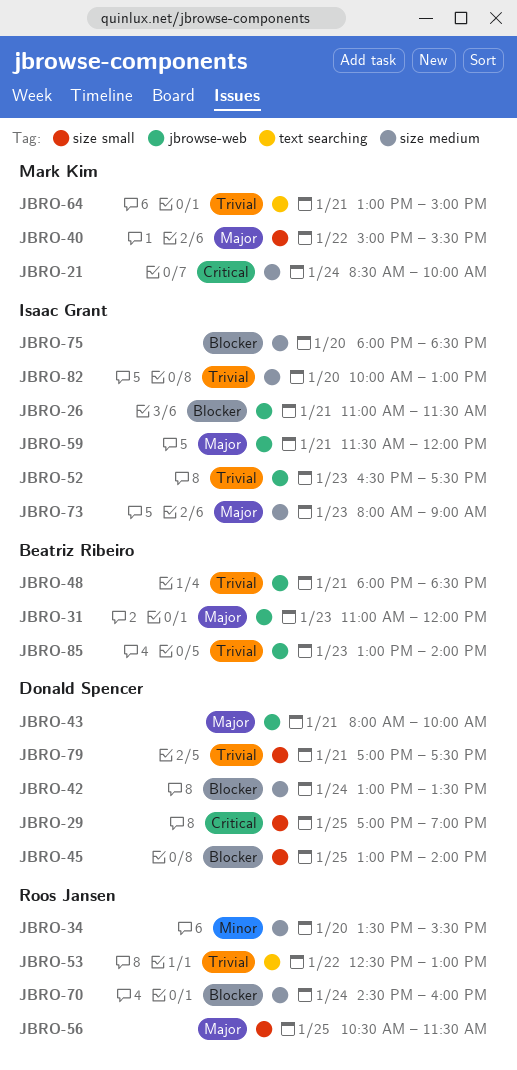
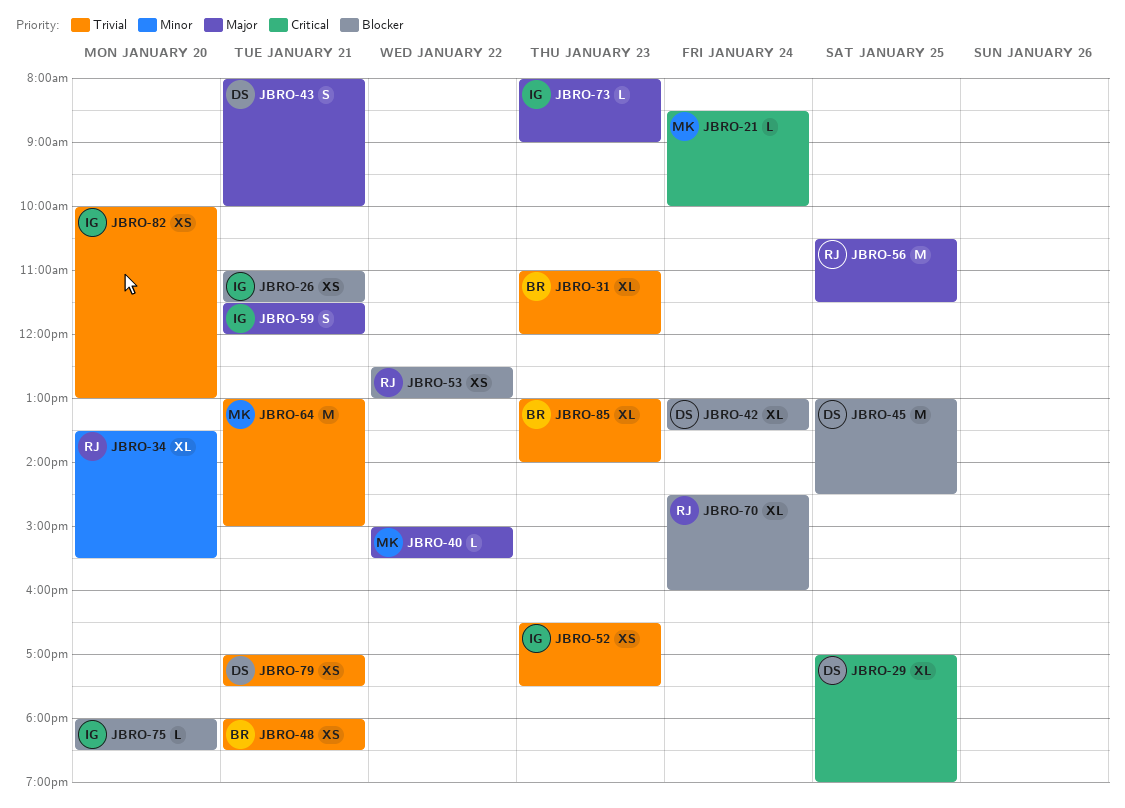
JBRO-31, priority: Major -> Trivial
JBRO-45, ends: 14:00 -> 14:30
JBRO-53, priority: Trivial -> Blocker

